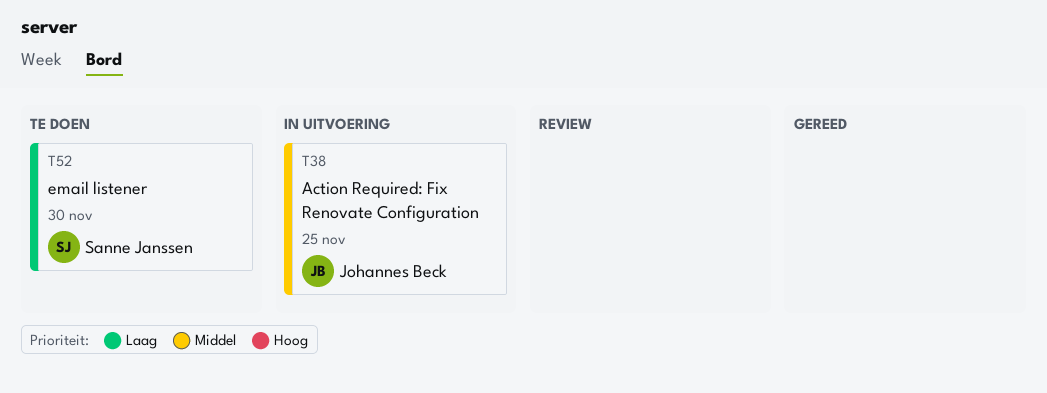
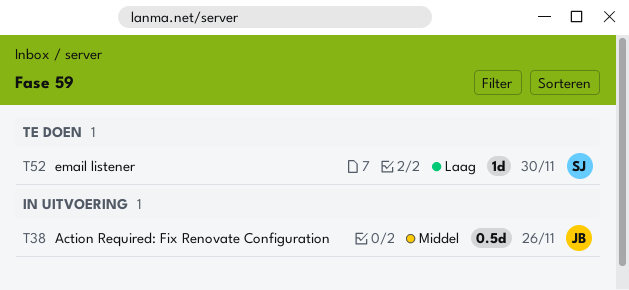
T38, due: Nov 25 -> Nov 26

